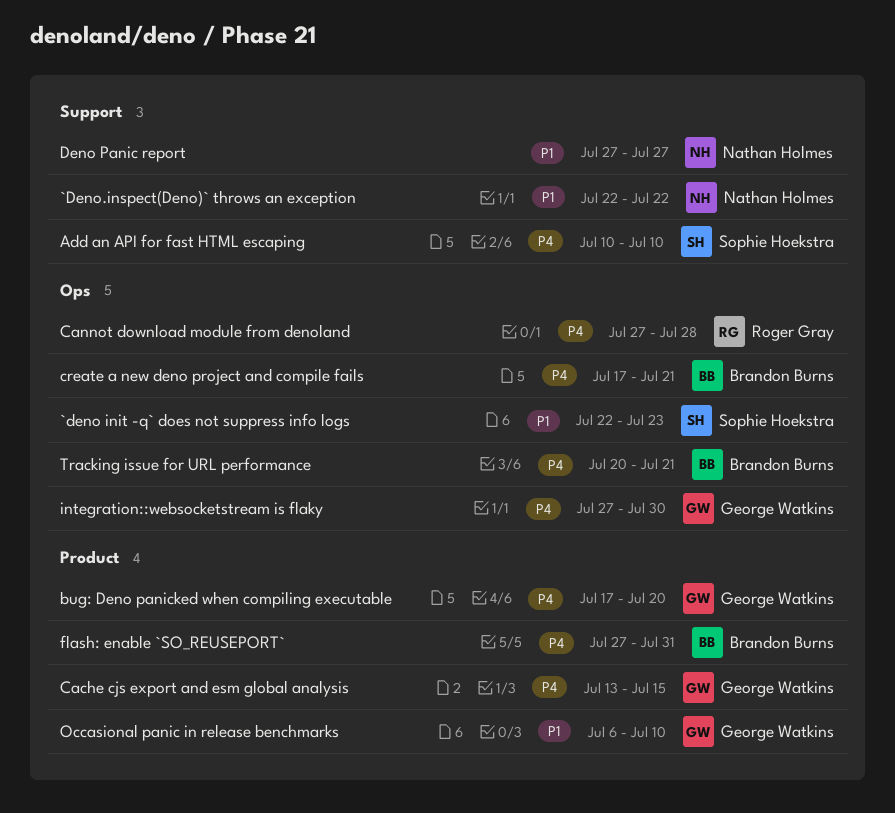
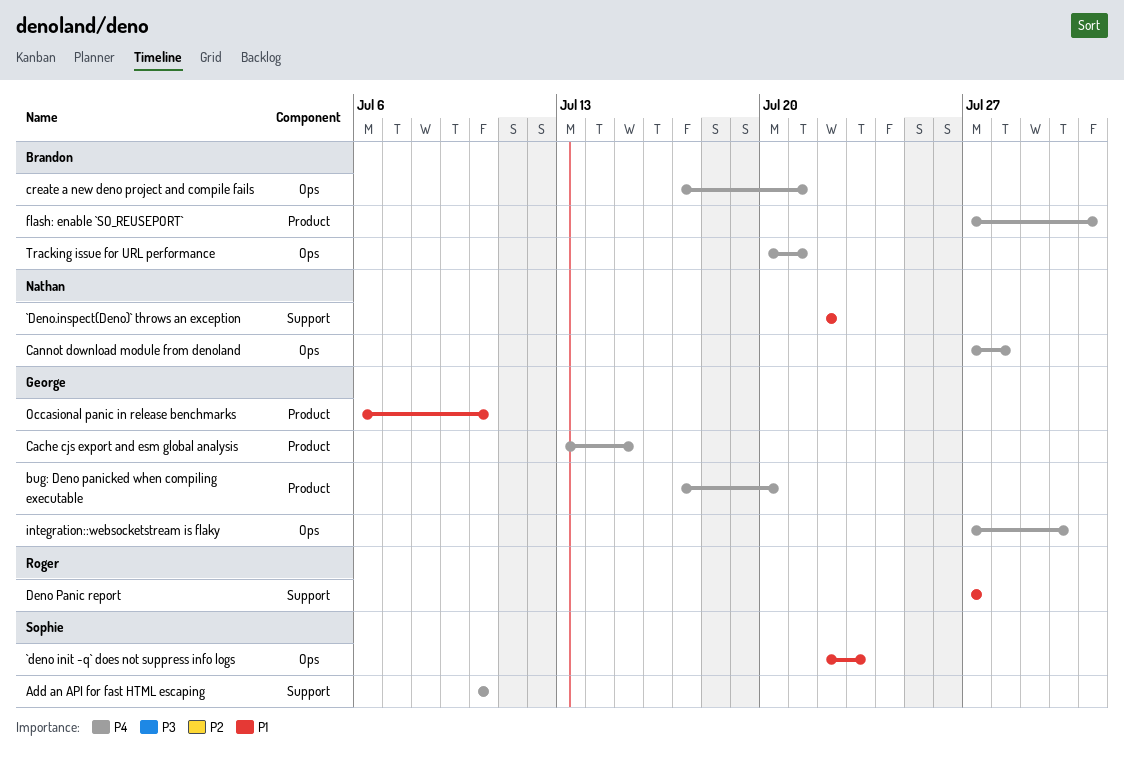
Cannot download module from denoland, owner: Roger Gray -> Nathan Holmes
Deno Panic report, owner: Nathan Holmes -> Roger Gray

